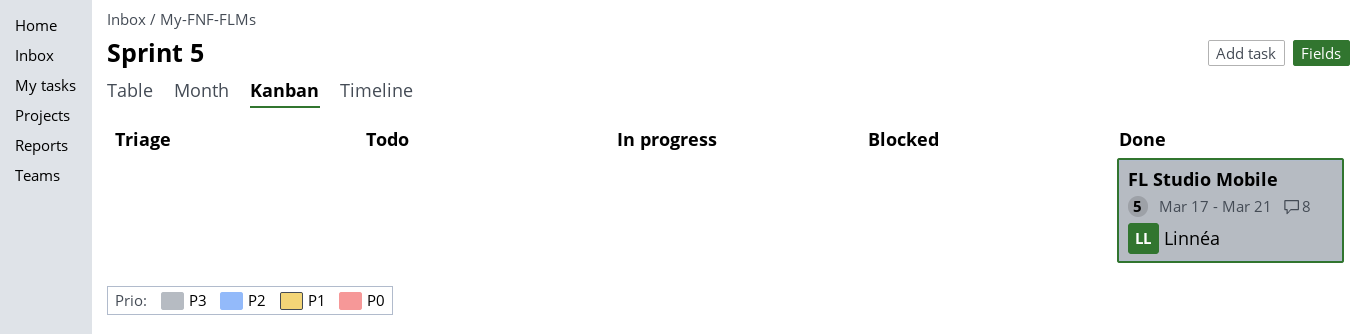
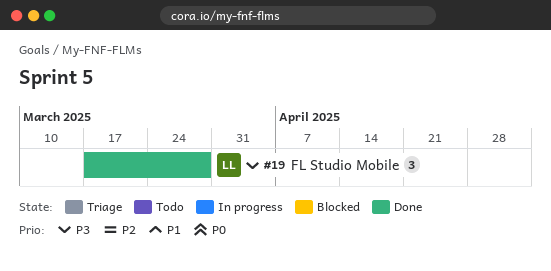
FL Studio Mobile, estimate: 5 -> 3
FL Studio Mobile, due: Mar 21 -> Mar 28

